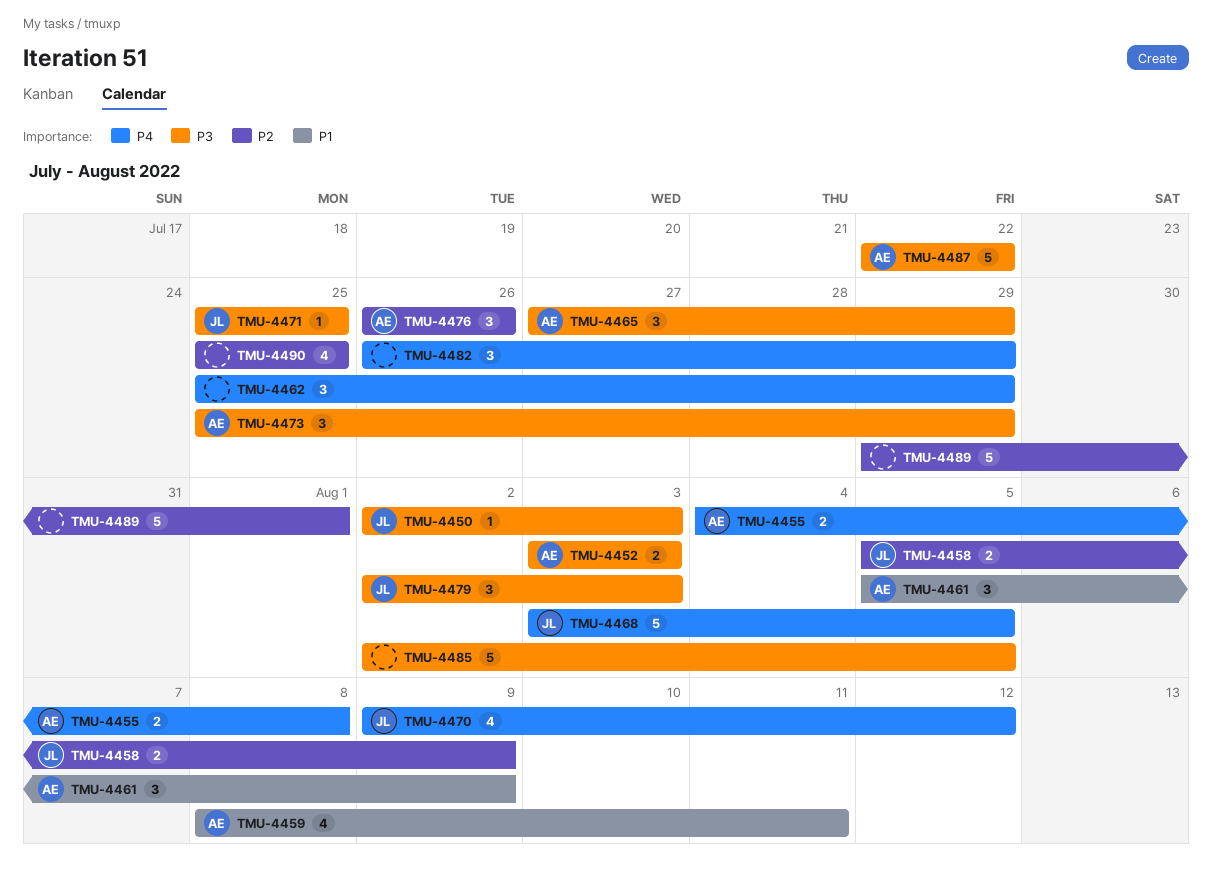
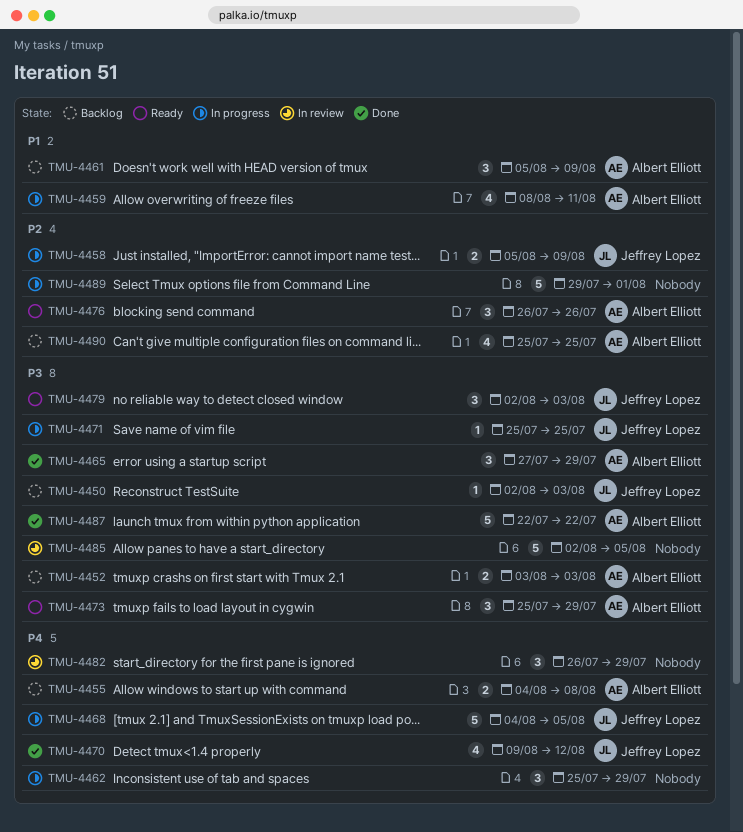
TMU-4468, start: Aug 3 -> Aug 4
TMU-4490, owner: none -> Albert Elliott

